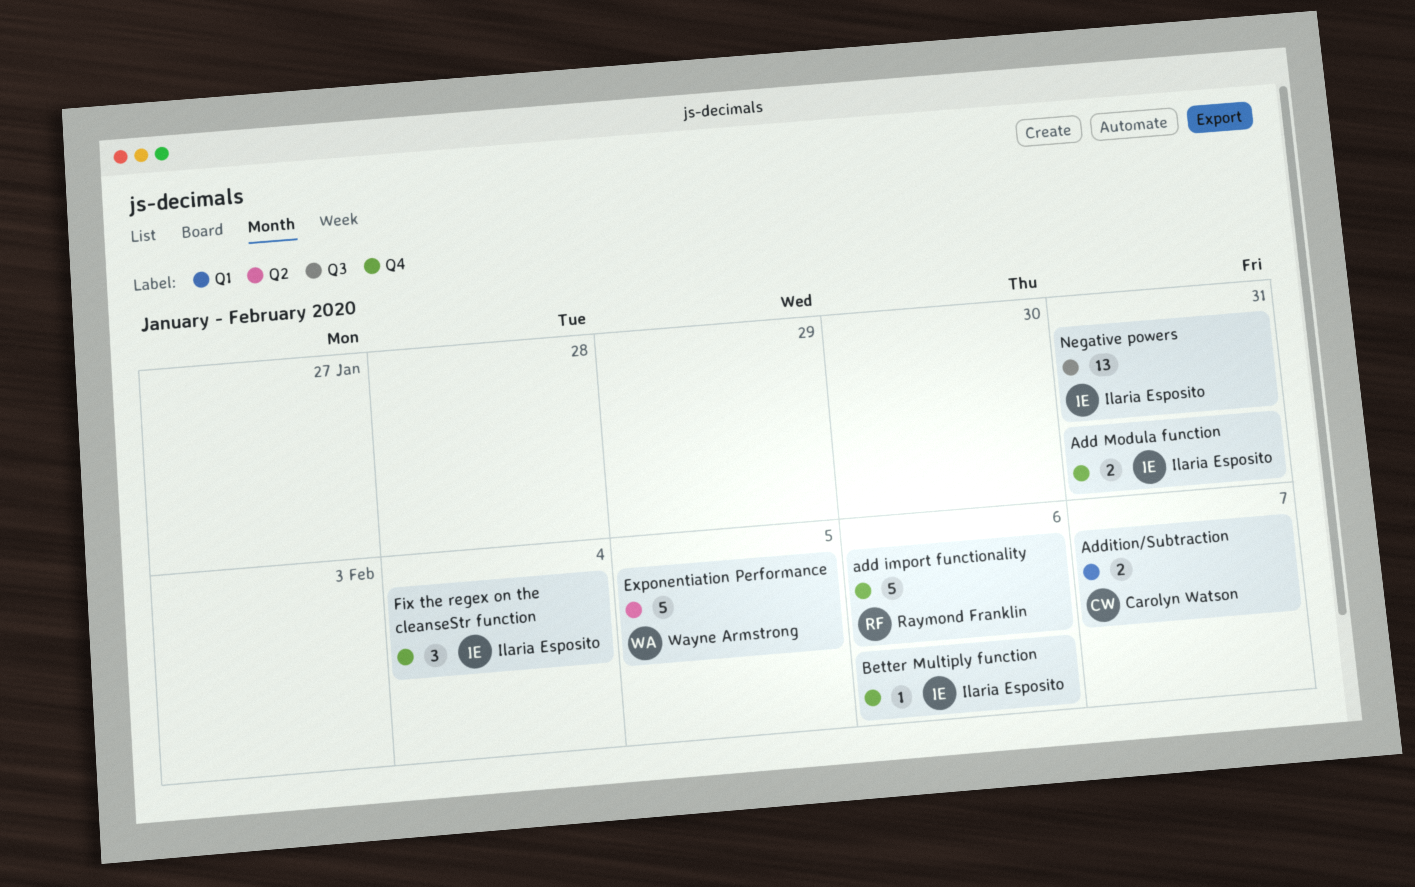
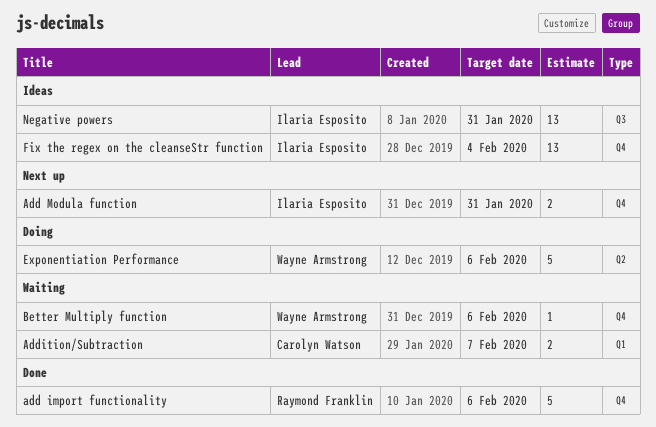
Better Multiply function, owner: Ilaria Esposito -> Wayne Armstrong
Exponentiation Performance, due: Feb 5 -> Feb 6
Fix the regex on the cleanseStr function, estimate: 3 -> 13

